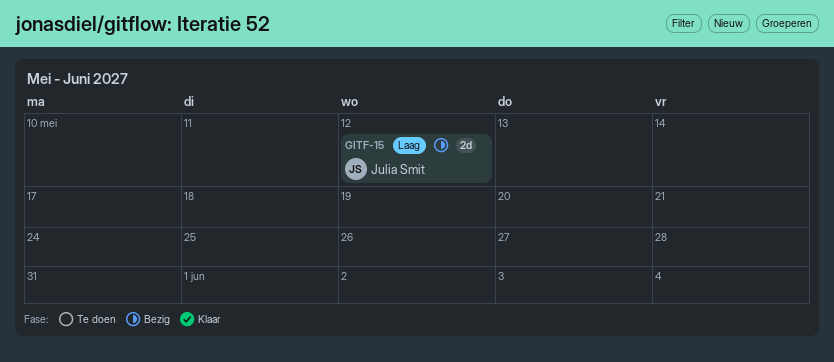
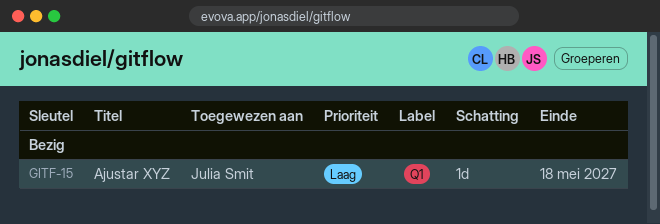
GITF-15, estimate: 2d -> 1d
GITF-15, due: May 12 -> May 18

